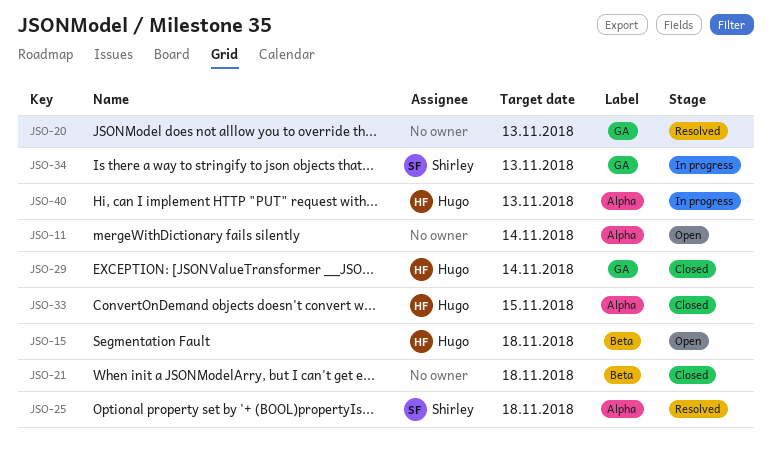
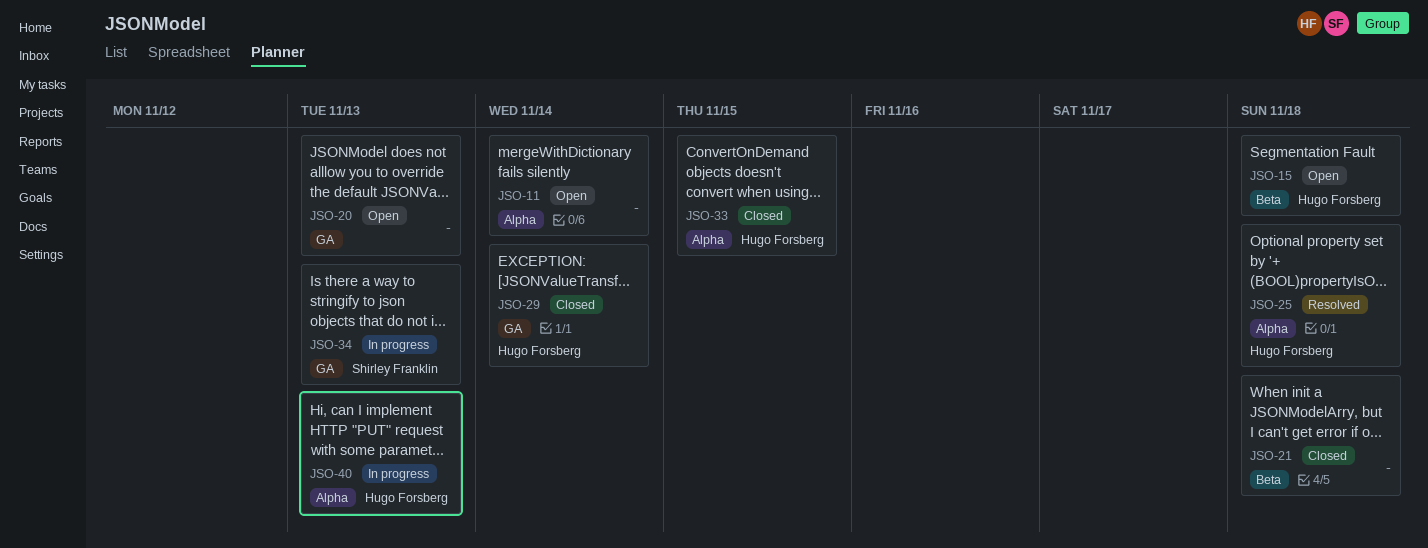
JSO-20, status: Resolved -> Open
JSO-25, owner: Shirley Franklin -> Hugo Forsberg

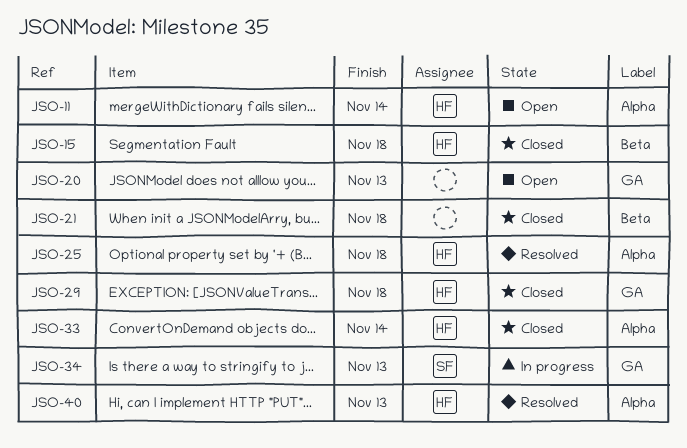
JSO-11, owner: none -> Hugo Forsberg
JSO-15, status: Open -> Closed
JSO-29, due: Nov 14 -> Nov 18
JSO-33, due: Nov 15 -> Nov 14
JSO-40, status: In progress -> Resolved

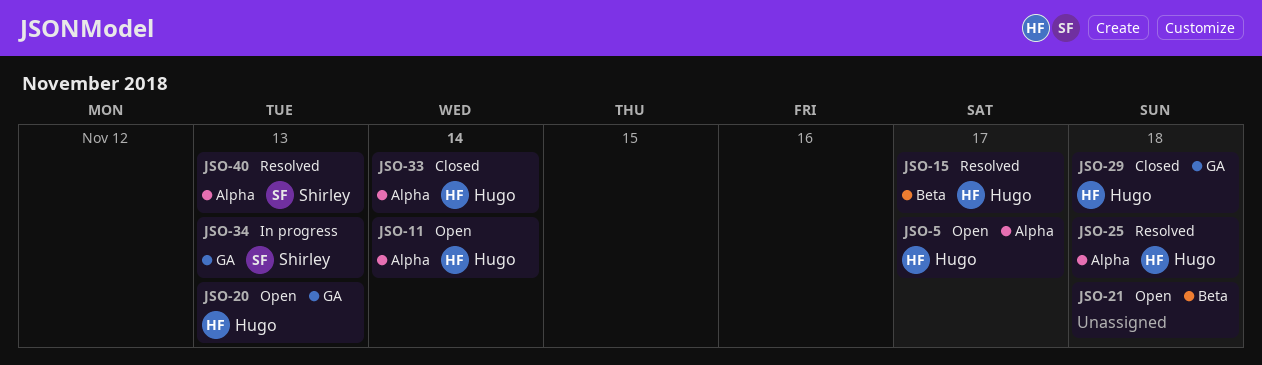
JSO-5: none -> present
JSO-15, status: Closed -> Resolved
JSO-15, due: Nov 18 -> Nov 17
JSO-20, owner: none -> Hugo
JSO-21, status: Closed -> Open
JSO-40, owner: Hugo -> Shirley

